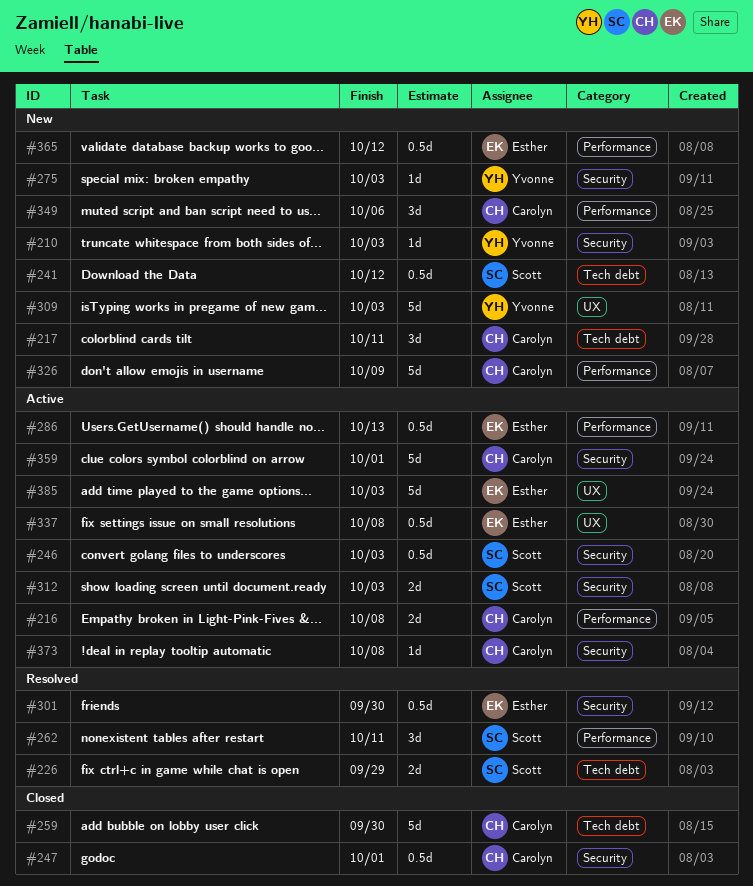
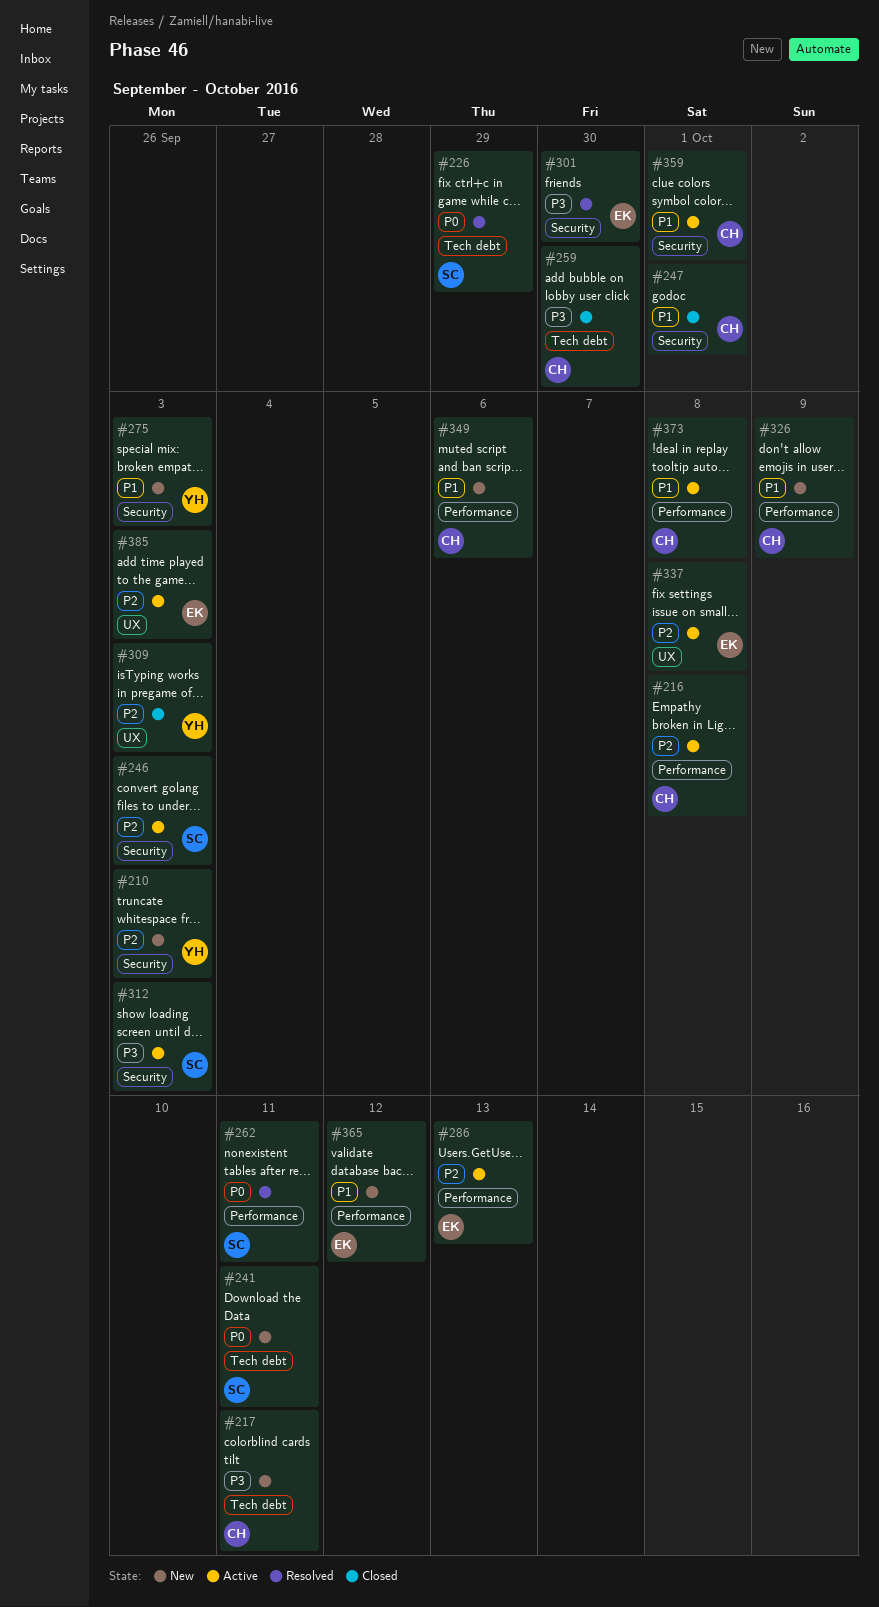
#241, due: Oct 12 -> Oct 11
#309, status: New -> Closed
#373, label: Security -> Performance

